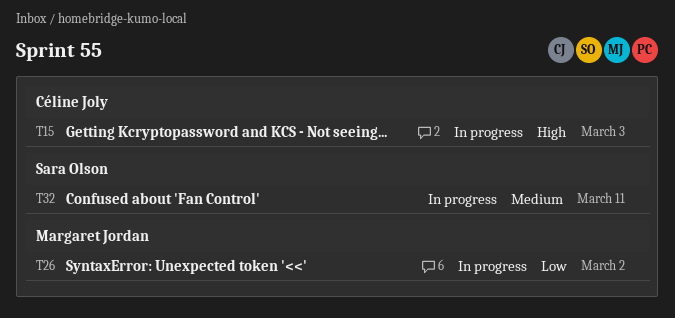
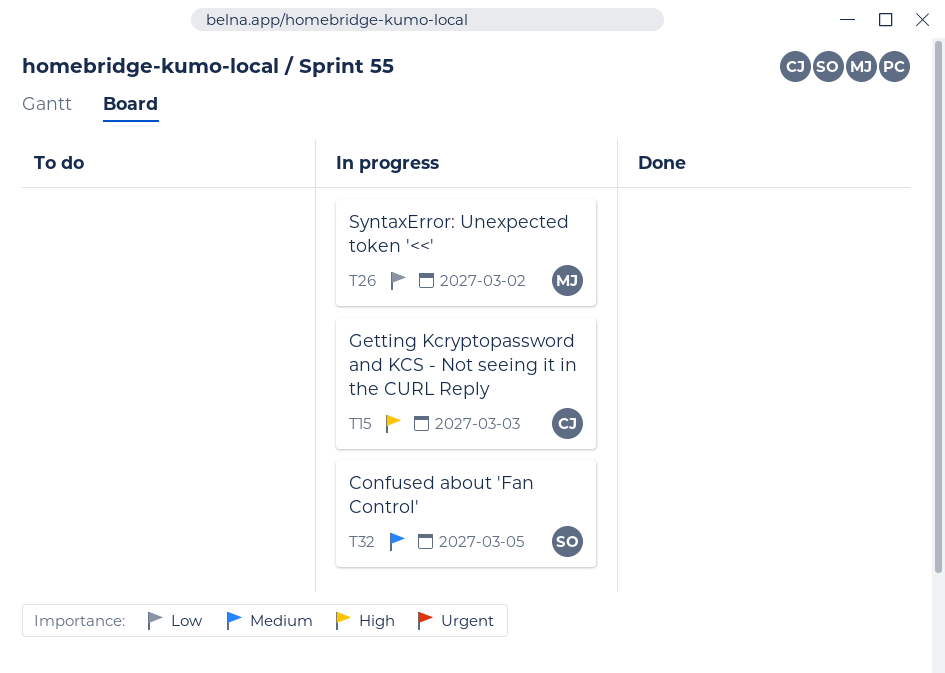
T32, due: Mar 11 -> Mar 5

